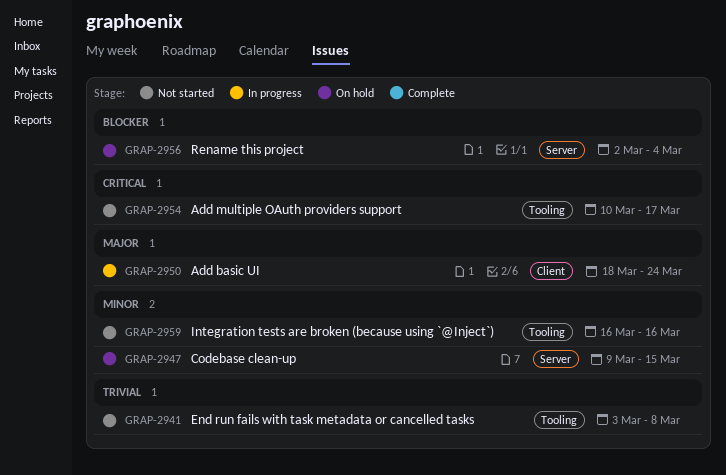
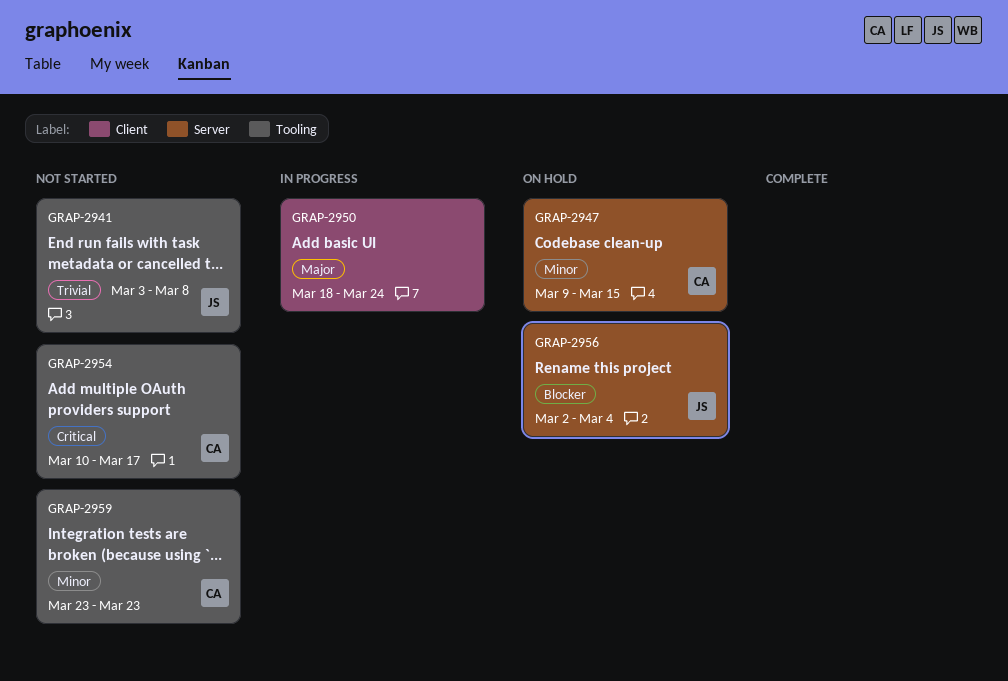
GRAP-2959, start: Mar 16 -> Mar 23
GRAP-2959, due: Mar 16 -> Mar 23

